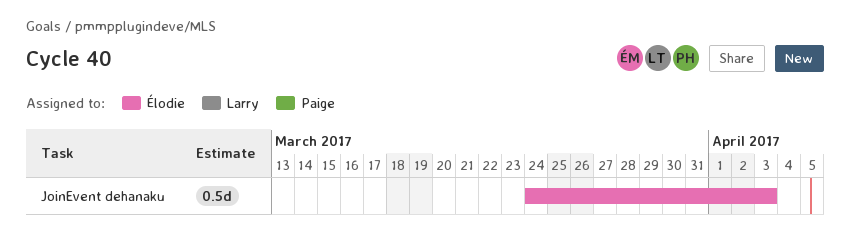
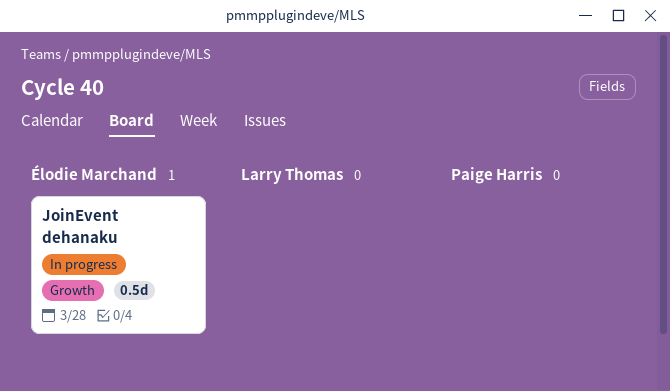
JoinEvent dehanaku, due: Apr 3 -> Mar 28

